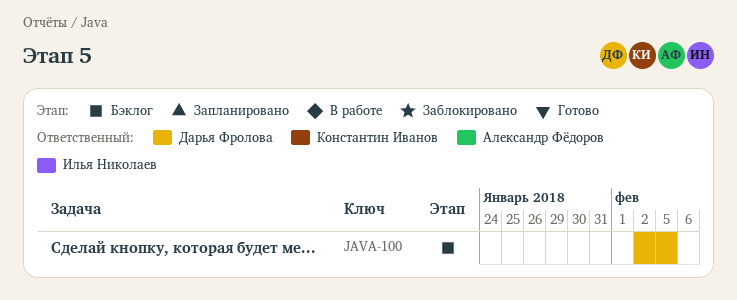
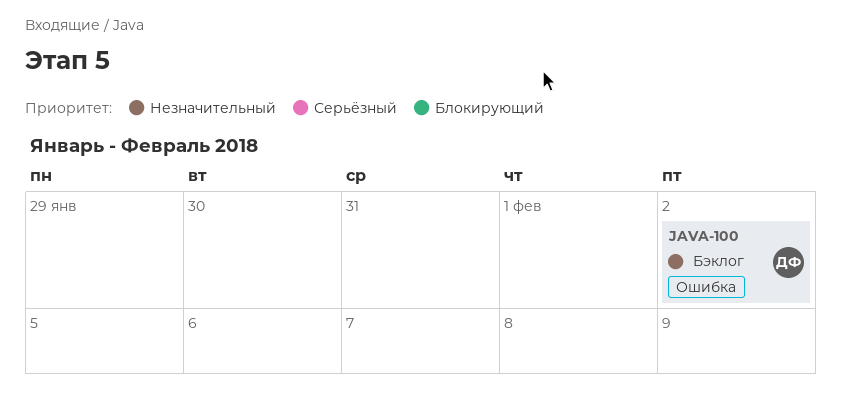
JAVA-100, due: Feb 5 -> Feb 2

